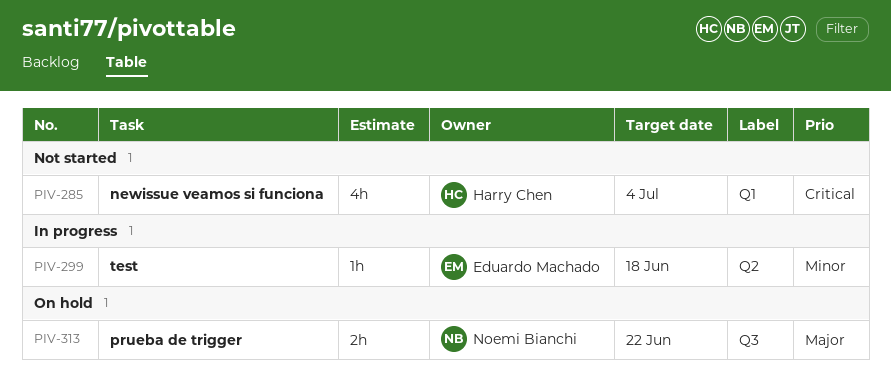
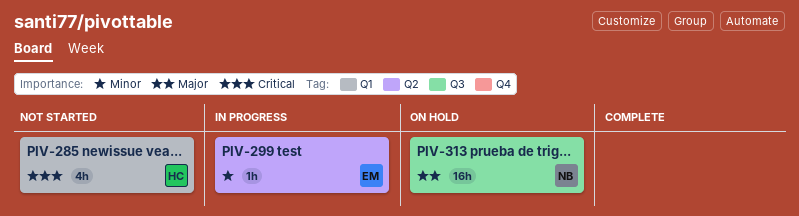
PIV-313, estimate: 2h -> 16h

